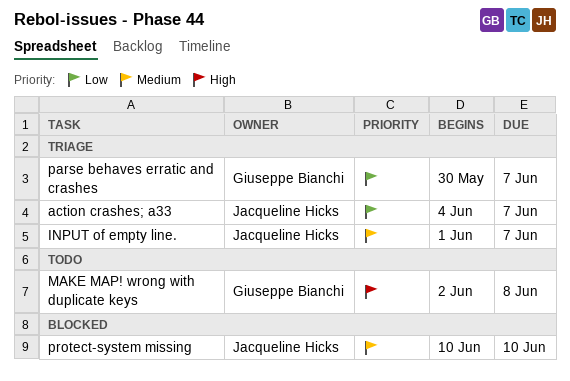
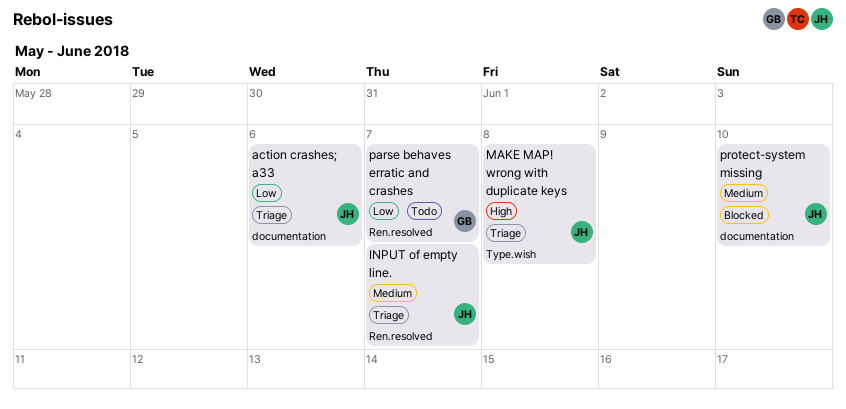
action crashes; a33, due: Jun 7 -> Jun 6
MAKE MAP! wrong with duplicate keys, status: Todo -> Triage
MAKE MAP! wrong with duplicate keys, owner: Giuseppe Bianchi -> Jacqueline Hicks
parse behaves erratic and crashes, status: Triage -> Todo

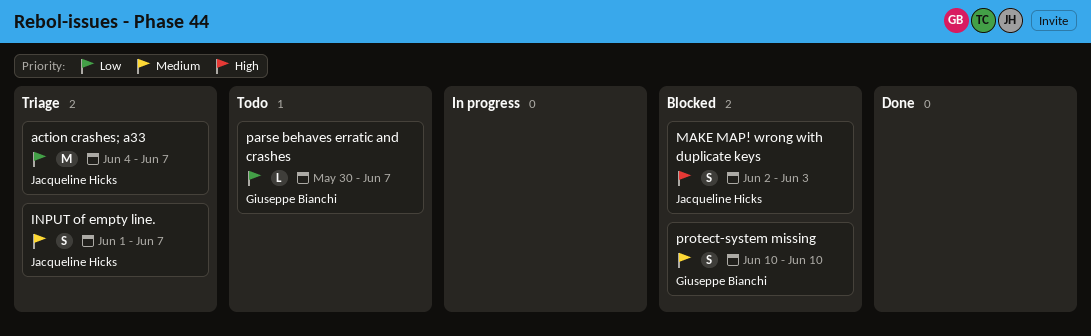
action crashes; a33, due: Jun 6 -> Jun 7
MAKE MAP! wrong with duplicate keys, status: Triage -> Blocked
MAKE MAP! wrong with duplicate keys, due: Jun 8 -> Jun 3
protect-system missing, owner: Jacqueline Hicks -> Giuseppe Bianchi

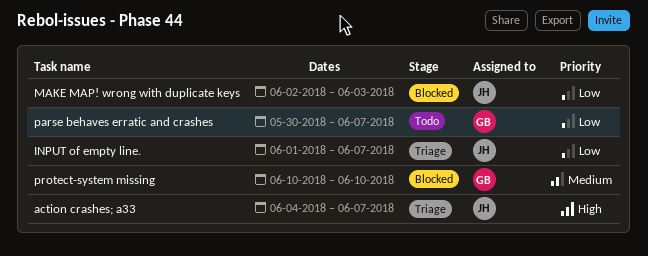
action crashes; a33, priority: Low -> High
INPUT of empty line., priority: Medium -> Low
MAKE MAP! wrong with duplicate keys, priority: High -> Low

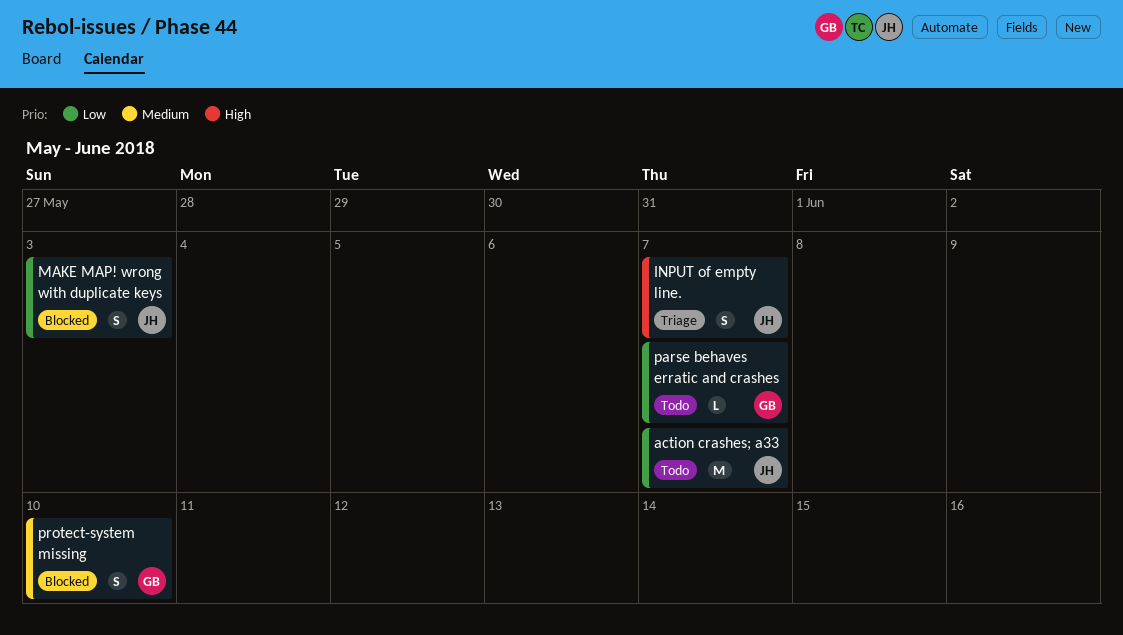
action crashes; a33, status: Triage -> Todo
action crashes; a33, priority: High -> Low
INPUT of empty line., priority: Low -> High

